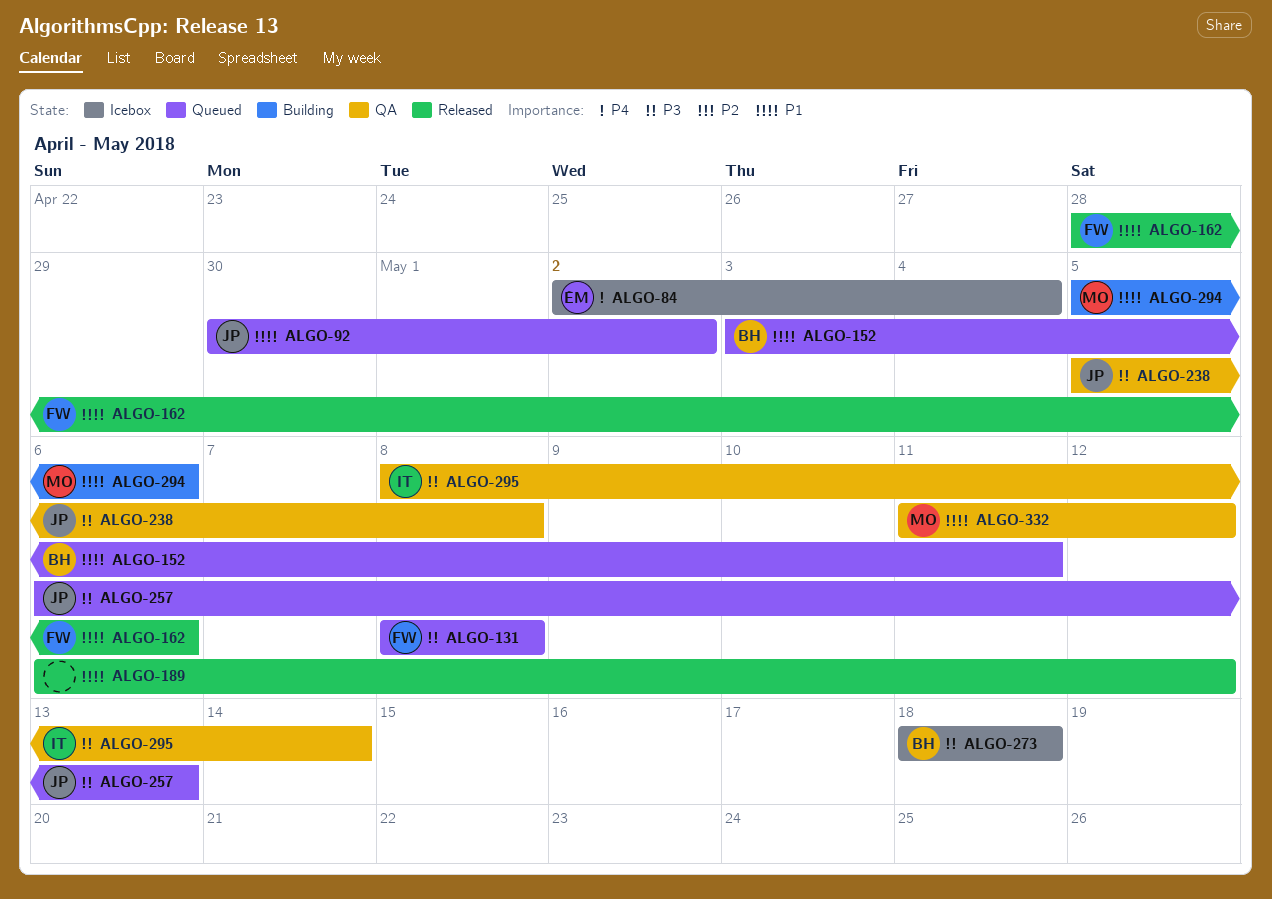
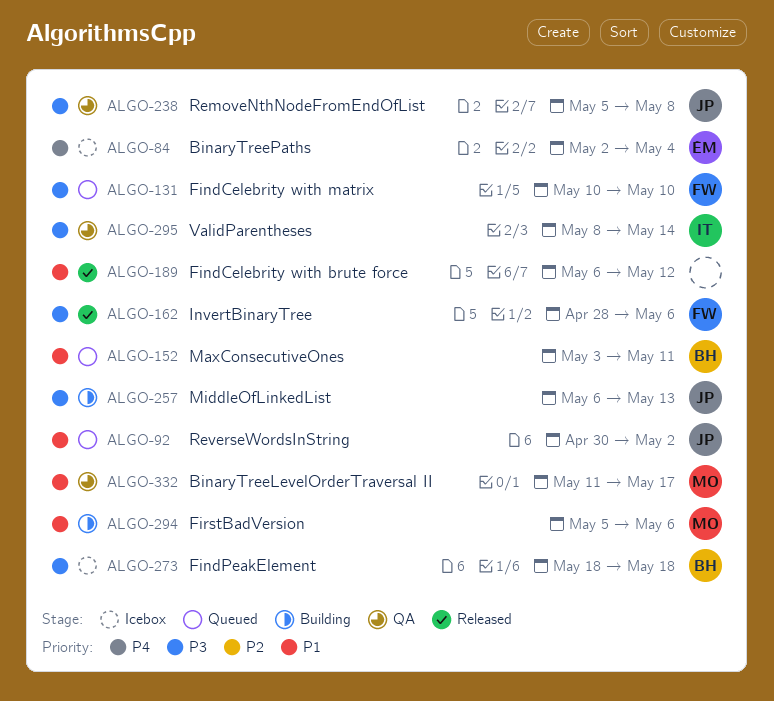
ALGO-131, start: May 8 -> May 10
ALGO-131, due: May 8 -> May 10
ALGO-162, priority: P1 -> P3
ALGO-257, status: Queued -> Building
ALGO-332, due: May 12 -> May 17

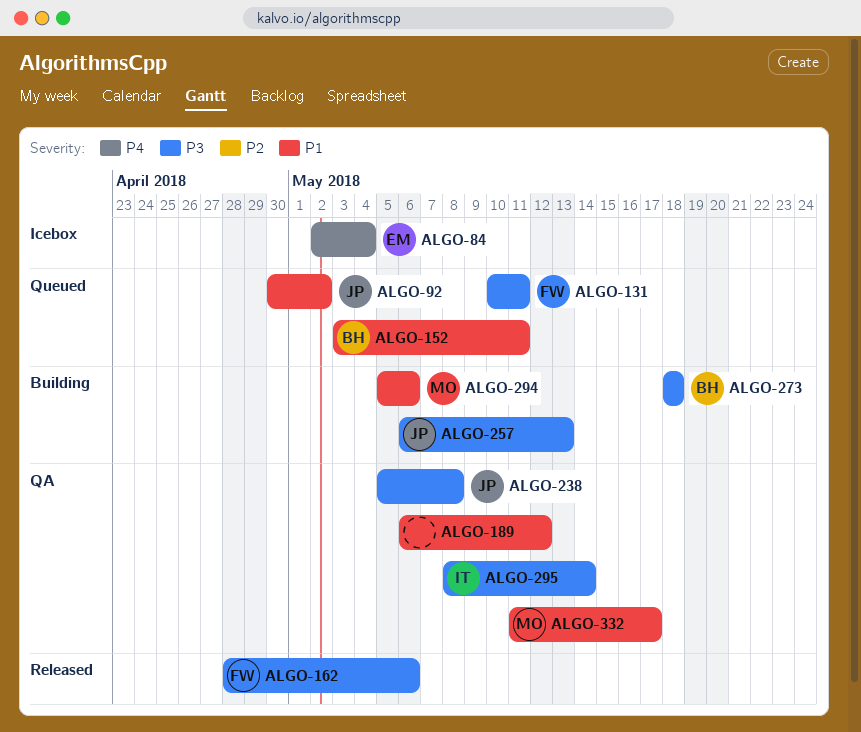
ALGO-131, due: May 10 -> May 11
ALGO-189, status: Released -> QA
ALGO-273, status: Icebox -> Building

